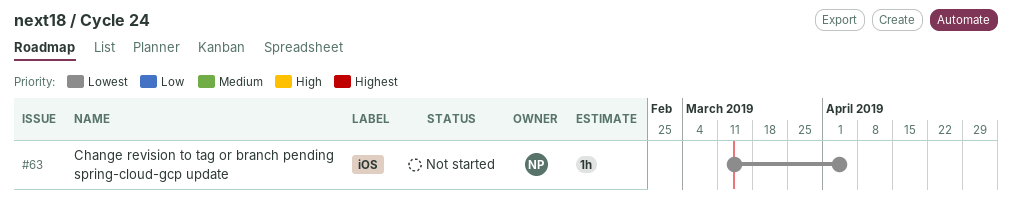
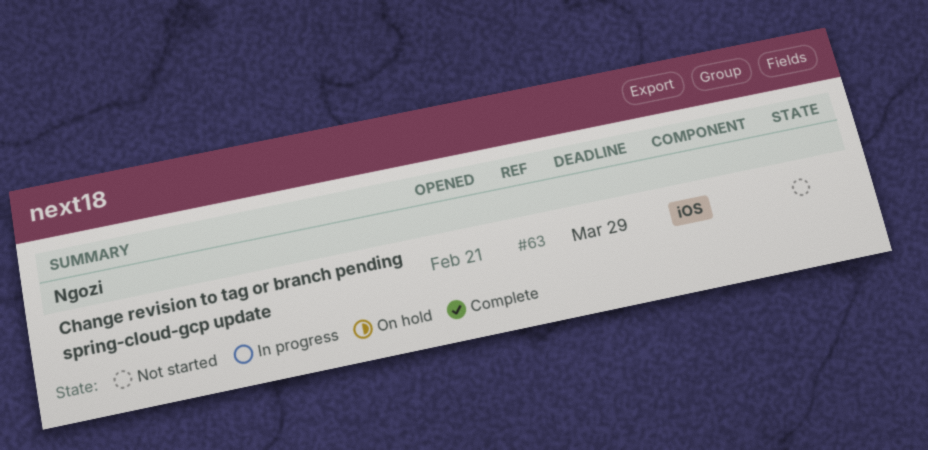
#63, due: Apr 5 -> Mar 29

